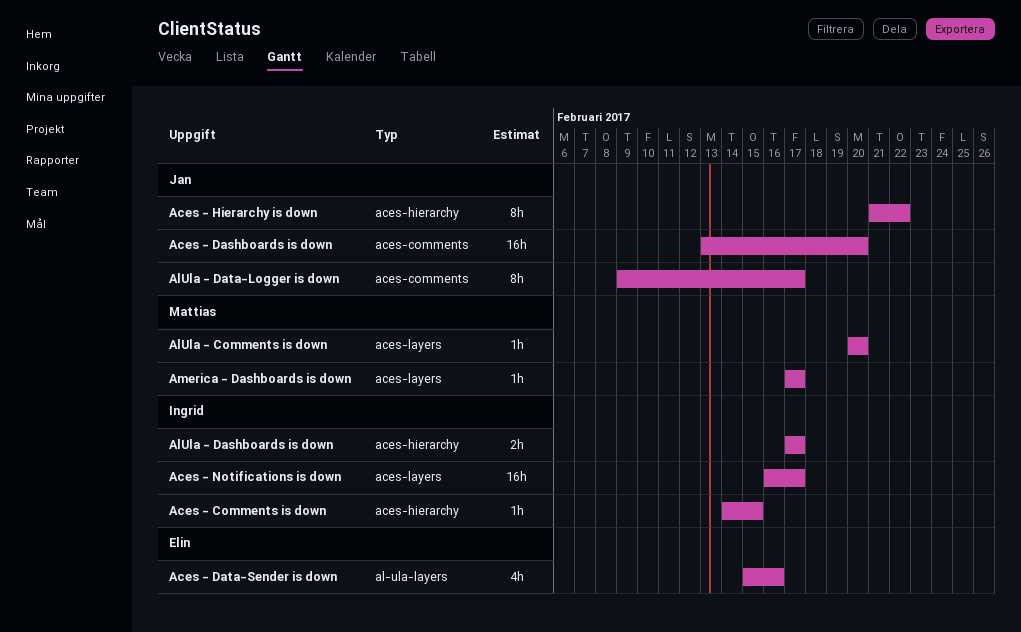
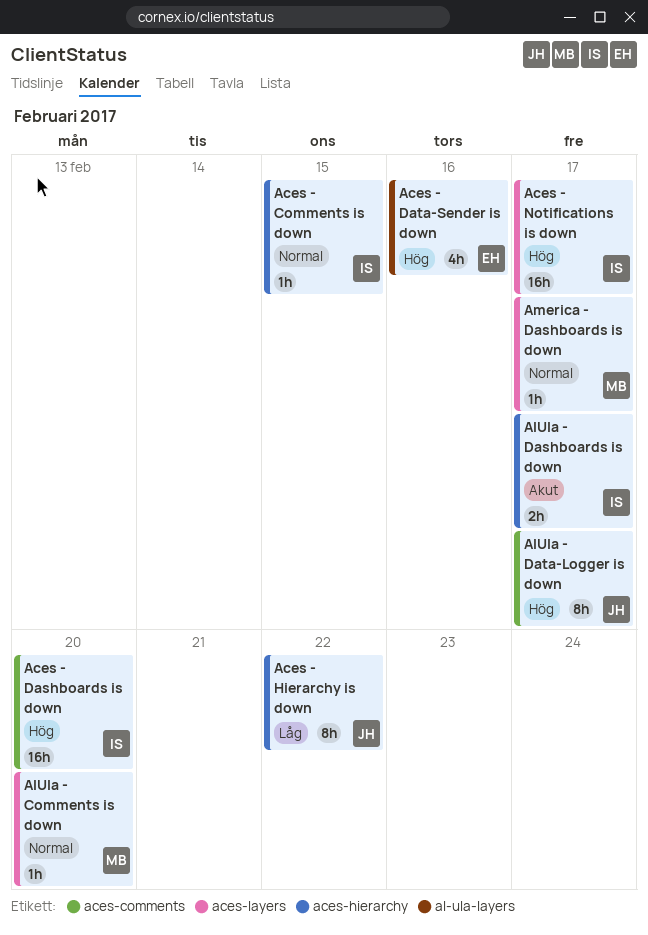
Aces - Dashboards is down, owner: Jan -> Ingrid

